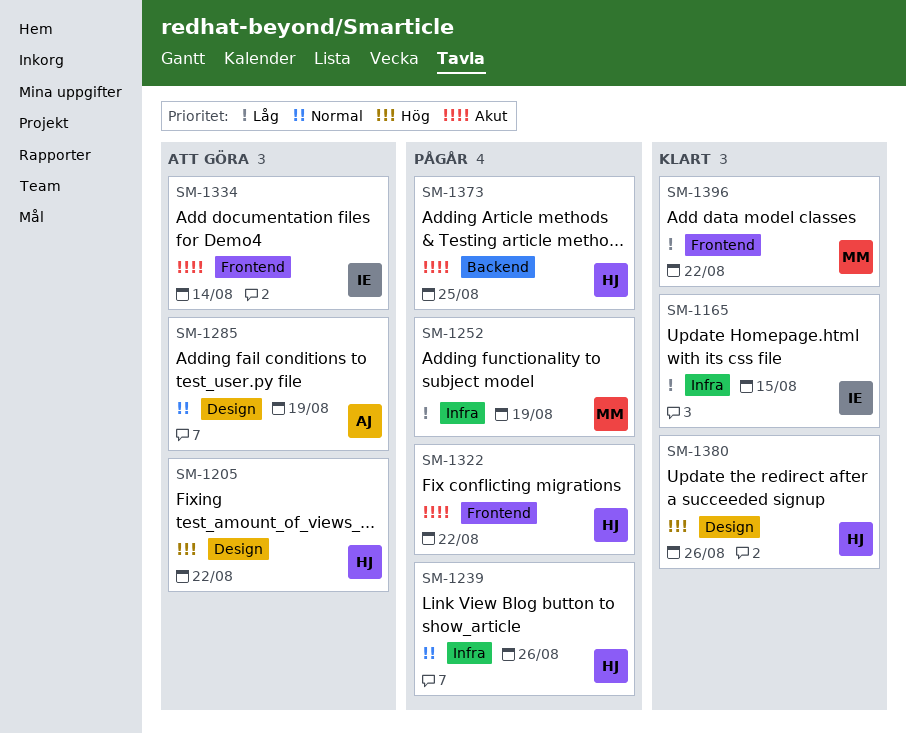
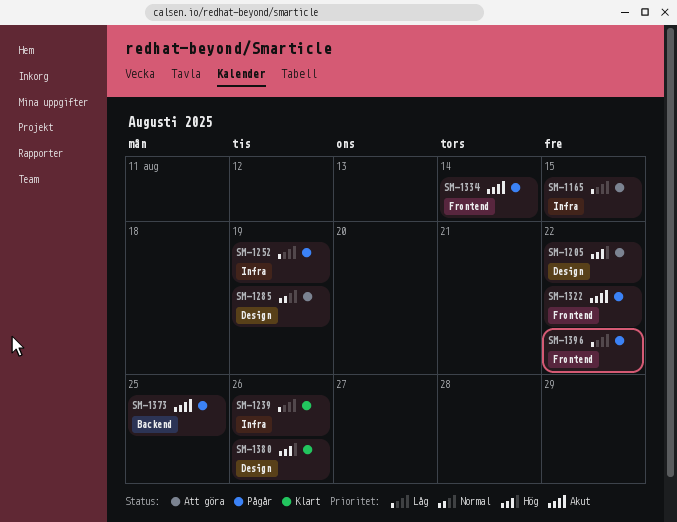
SM-1165, status: Klart -> Att göra
SM-1239, status: Pågår -> Klart
SM-1239, priority: Normal -> Låg
SM-1334, status: Att göra -> Pågår
SM-1396, status: Klart -> Pågår

